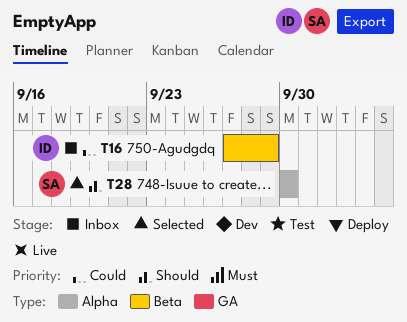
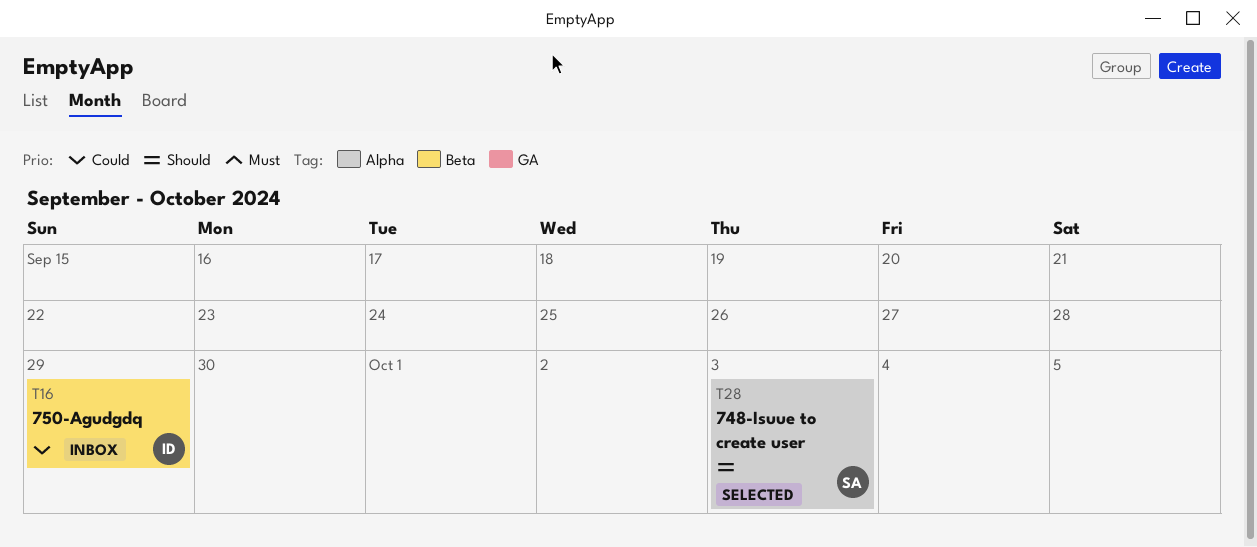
T28, due: Sep 30 -> Oct 3

